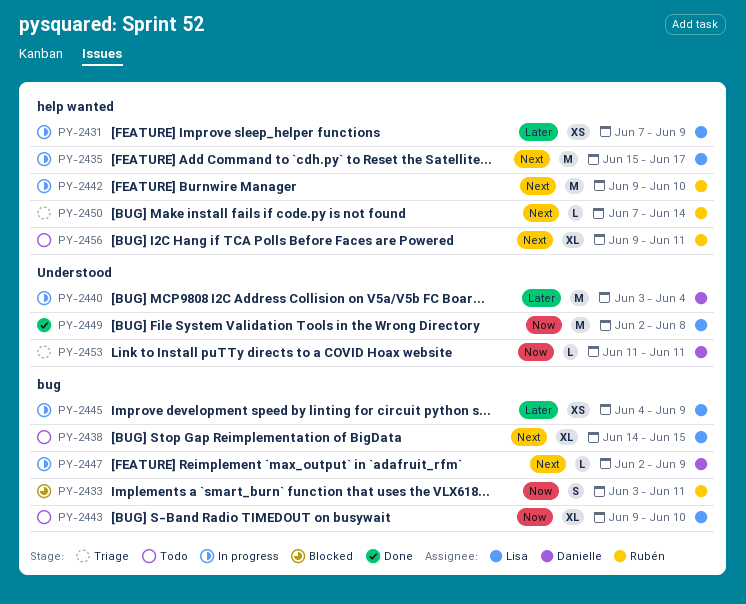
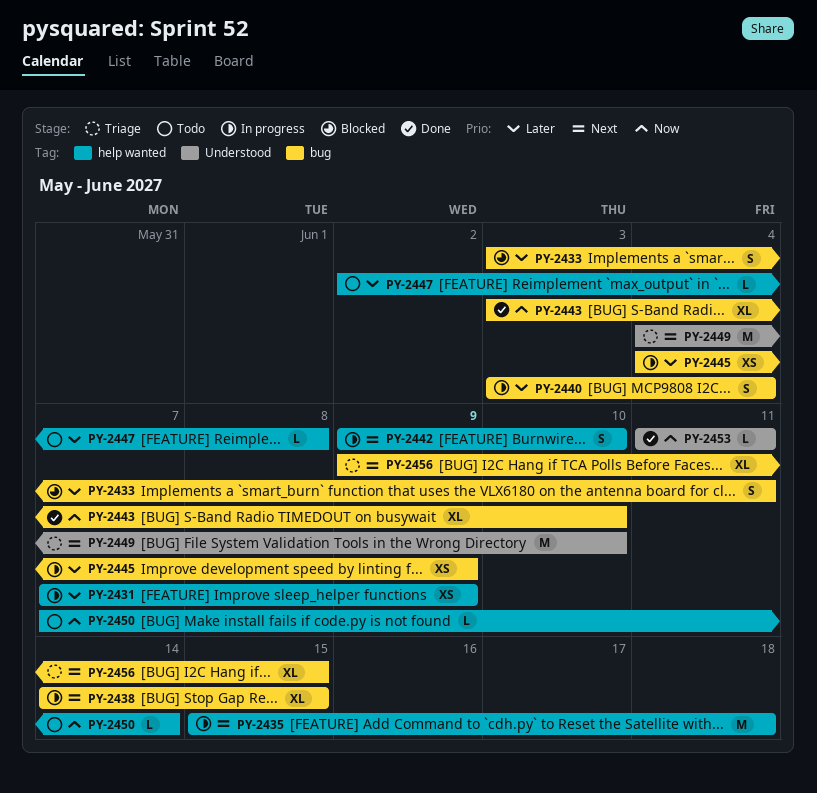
PY-2433, priority: Now -> Later
PY-2435, due: Jun 17 -> Jun 18
PY-2438, status: Todo -> In progress
PY-2440, label: Understood -> bug
PY-2440, estimate: M -> S
PY-2442, estimate: M -> S
PY-2443, status: Todo -> Done
PY-2443, start: Jun 9 -> Jun 3
PY-2447, status: In progress -> Todo
PY-2447, priority: Next -> Later
PY-2447, label: bug -> help wanted
PY-2447, due: Jun 9 -> Jun 8
PY-2449, status: Done -> Triage
PY-2449, priority: Now -> Next
PY-2449, start: Jun 2 -> Jun 4
PY-2449, due: Jun 8 -> Jun 10
PY-2450, status: Triage -> Todo
PY-2450, priority: Next -> Now
PY-2453, status: Triage -> Done
PY-2456, status: Todo -> Triage
PY-2456, label: help wanted -> bug
PY-2456, due: Jun 11 -> Jun 15

